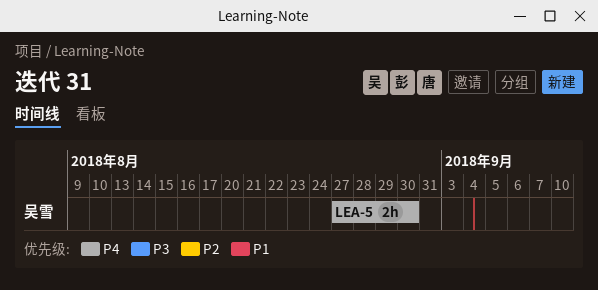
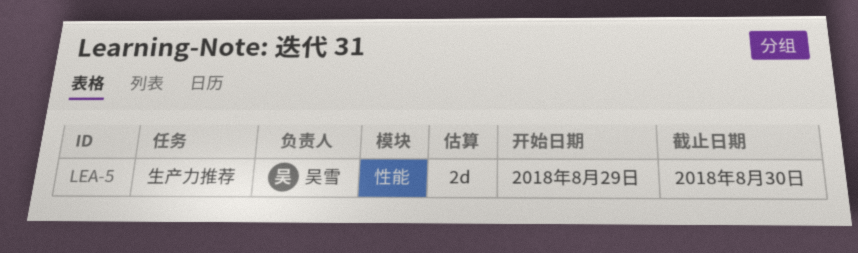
LEA-5, estimate: 2h -> 2d
LEA-5, start: Aug 27 -> Aug 29

